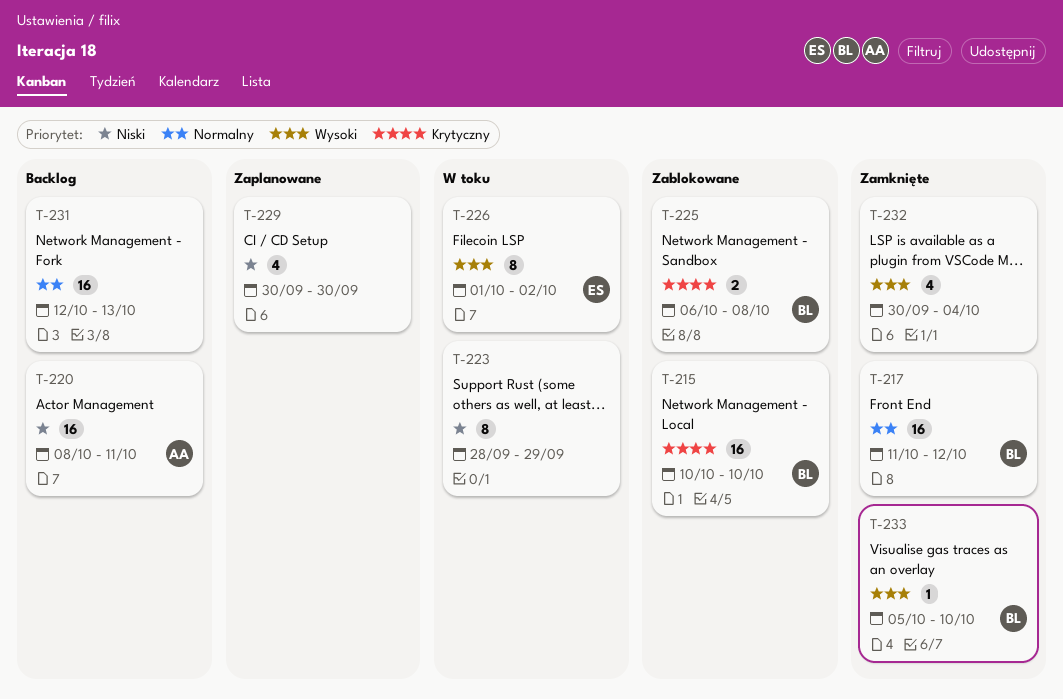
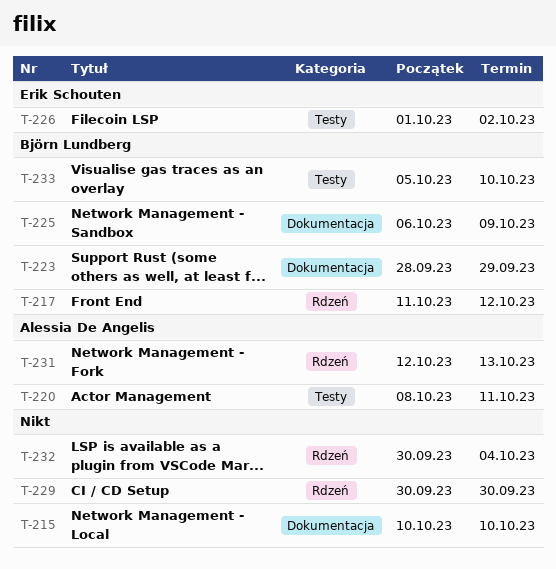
T-215, owner: Björn Lundberg -> none
T-223, owner: none -> Björn Lundberg
T-225, due: Oct 8 -> Oct 9
T-231, owner: none -> Alessia De Angelis

